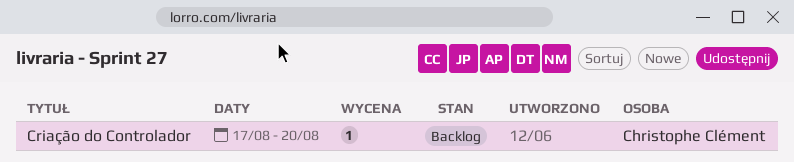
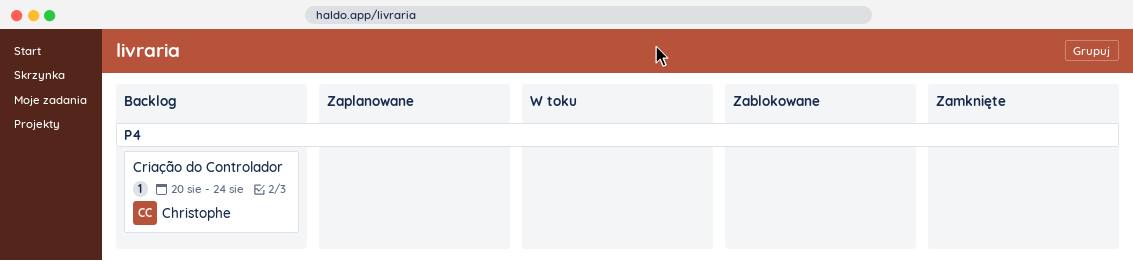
Criação do Controlador, start: Aug 17 -> Aug 20
Criação do Controlador, due: Aug 20 -> Aug 24

